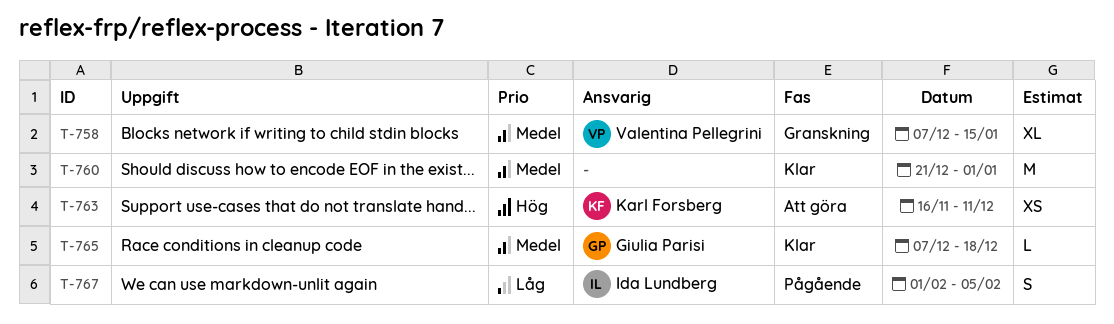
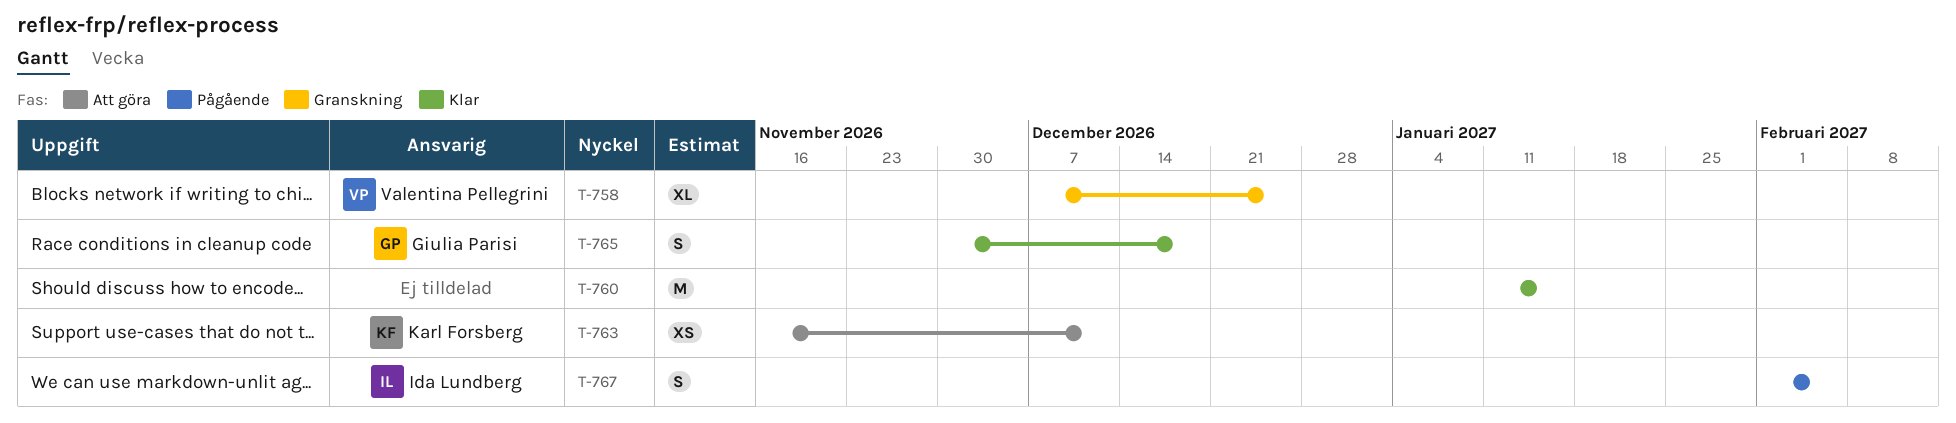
T-758, due: Jan 15 -> Dec 25
T-760, start: Dec 21 -> Jan 11
T-760, due: Jan 1 -> Jan 15
T-765, estimate: L -> S
T-765, start: Dec 7 -> Nov 30

